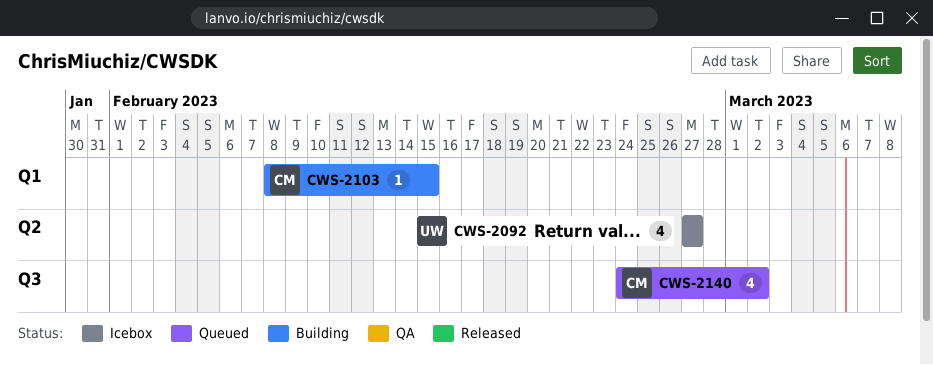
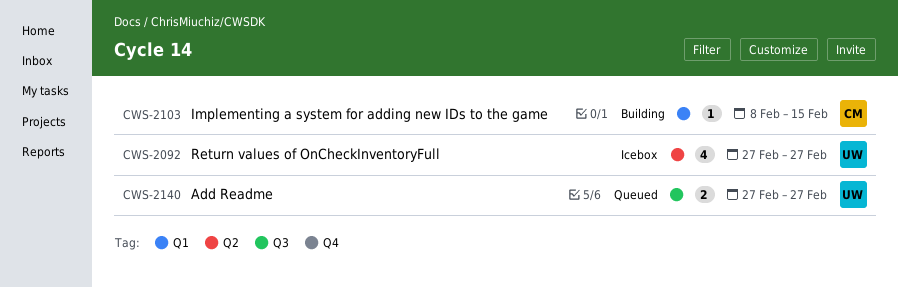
CWS-2140, owner: CM -> UW
CWS-2140, estimate: 4 -> 2
CWS-2140, start: Feb 24 -> Feb 27
CWS-2140, due: Mar 2 -> Feb 27

